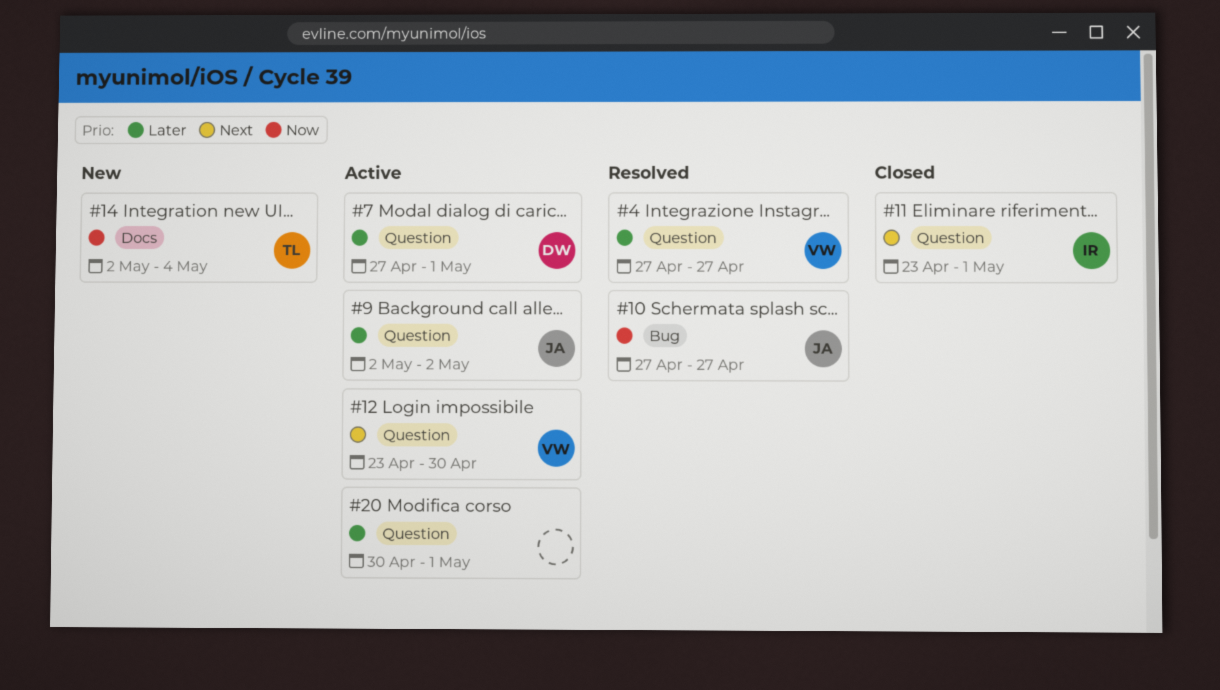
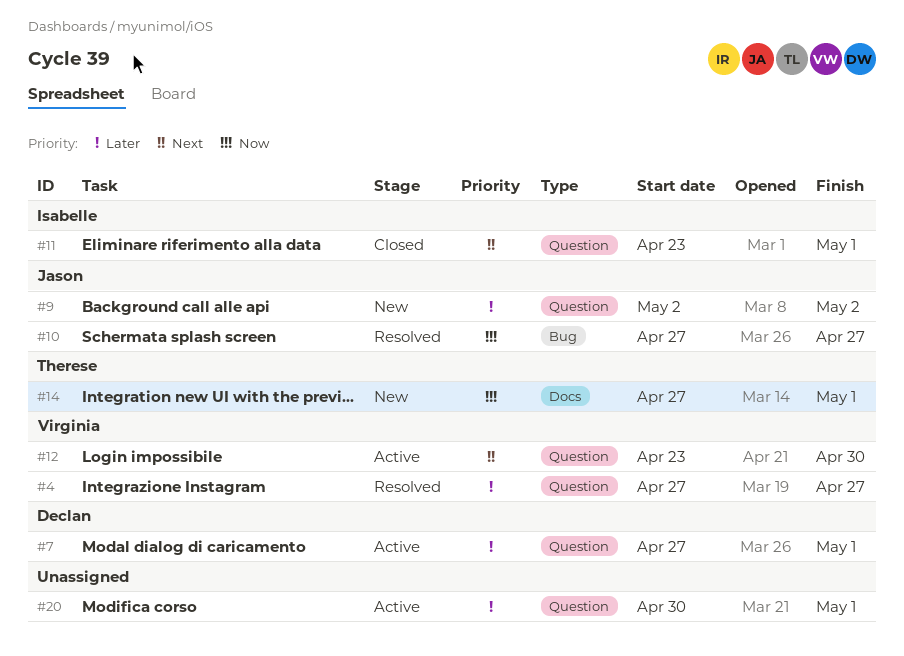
#9, status: Active -> New
#14, start: May 2 -> Apr 27
#14, due: May 4 -> May 1

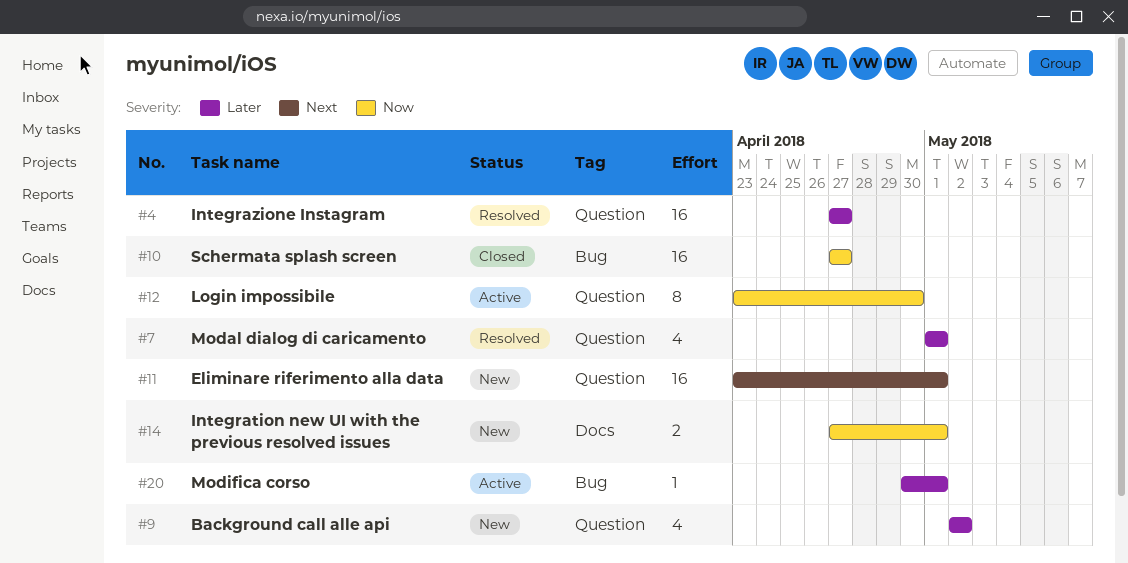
#7, status: Active -> Resolved
#7, start: Apr 27 -> May 1
#10, status: Resolved -> Closed
#11, status: Closed -> New
#12, priority: Next -> Now
#20, label: Question -> Bug

